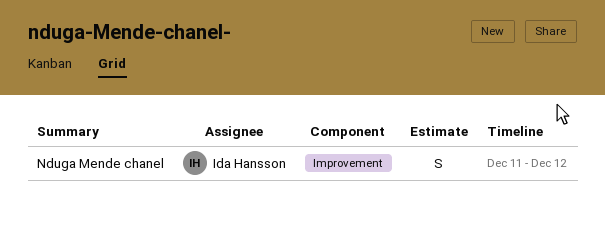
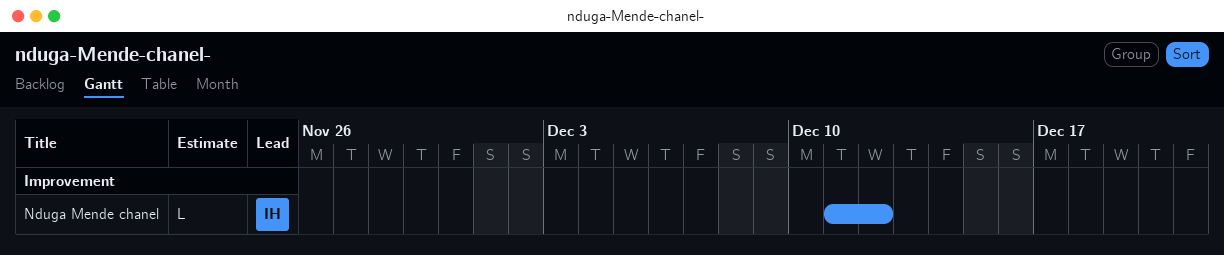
Nduga Mende chanel, estimate: S -> L

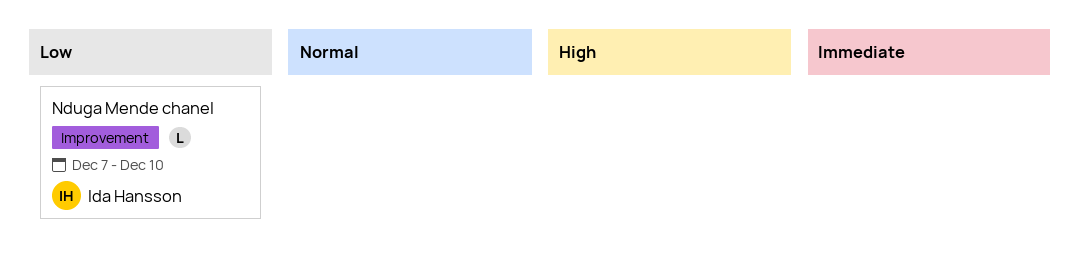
Nduga Mende chanel, start: Dec 11 -> Dec 7
Nduga Mende chanel, due: Dec 12 -> Dec 10

